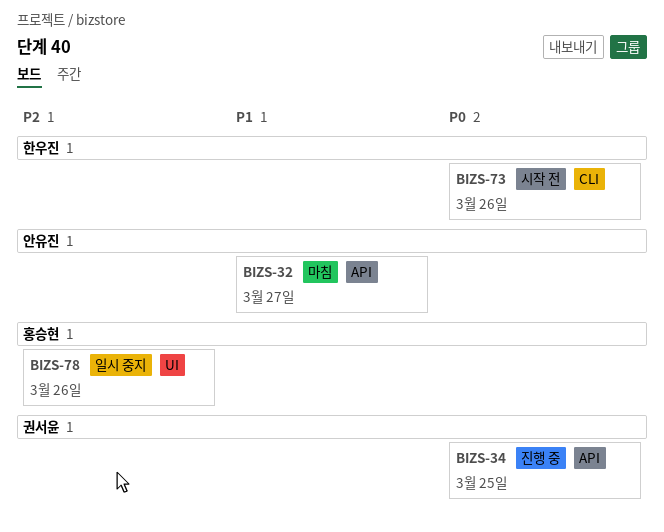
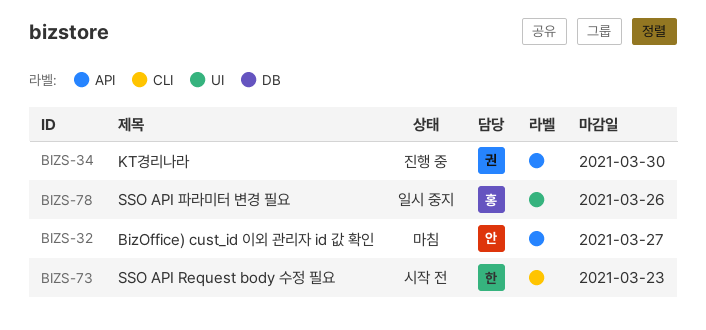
BIZS-34, due: Mar 25 -> Mar 30
BIZS-73, due: Mar 26 -> Mar 23

